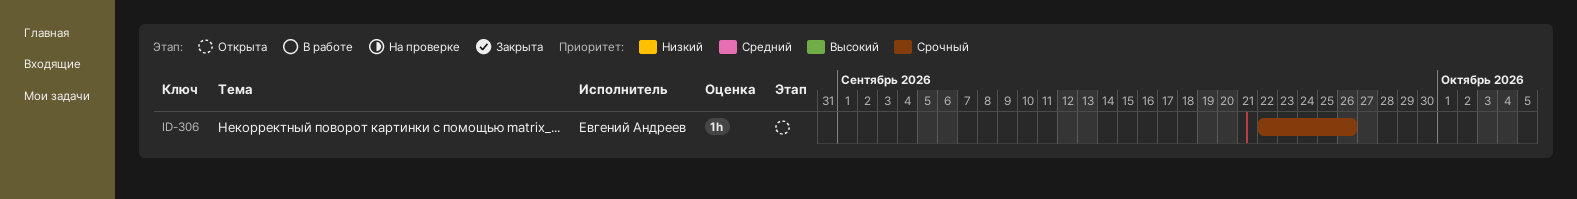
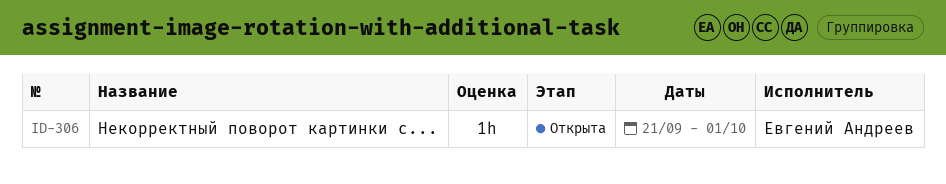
ID-306, start: Sep 22 -> Sep 21
ID-306, due: Sep 26 -> Oct 1

